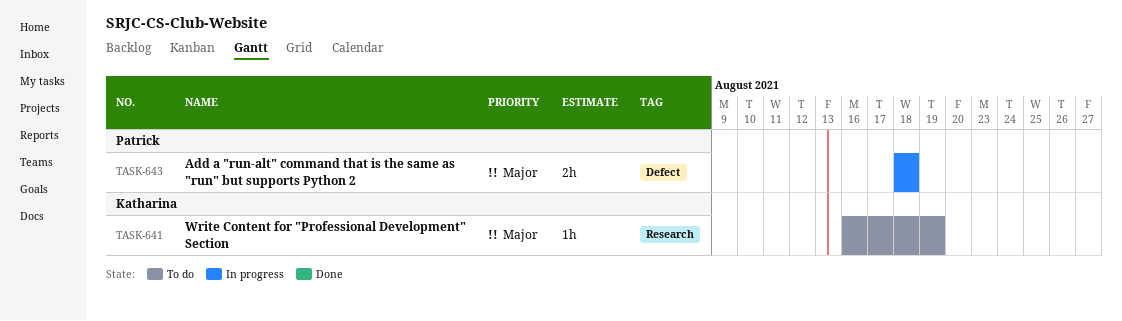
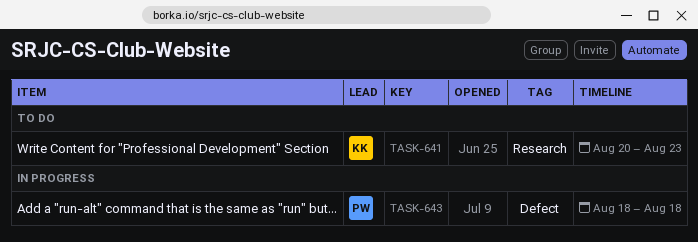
TASK-641, start: Aug 16 -> Aug 20
TASK-641, due: Aug 19 -> Aug 23

